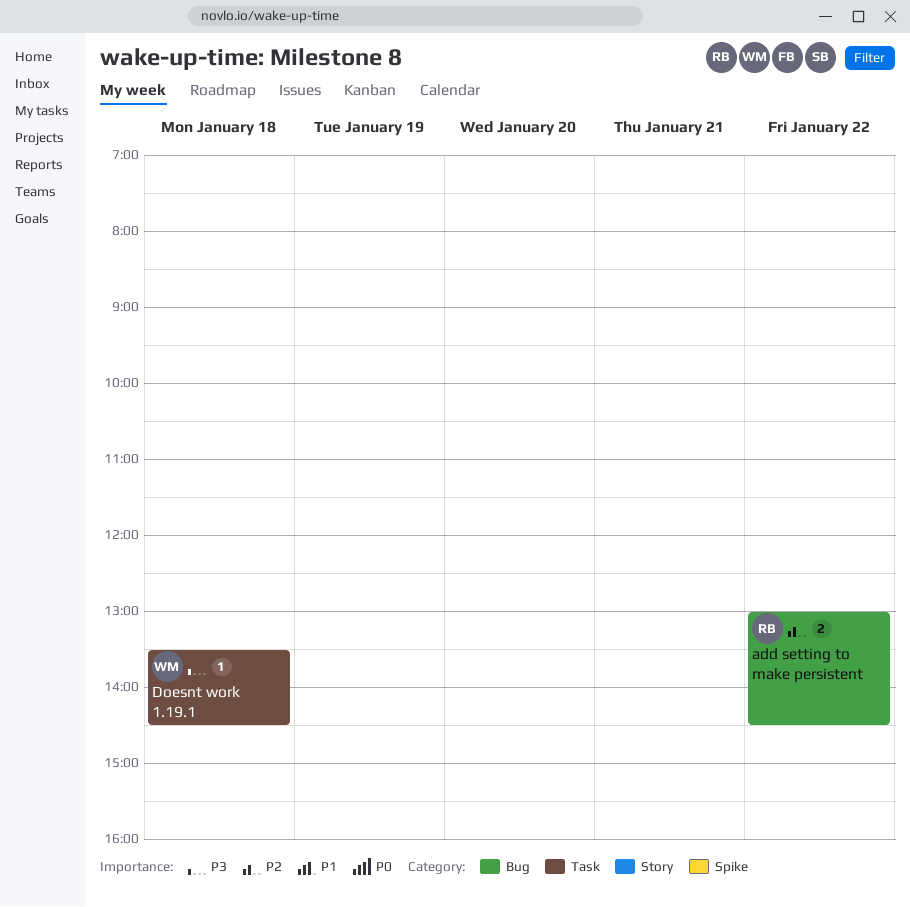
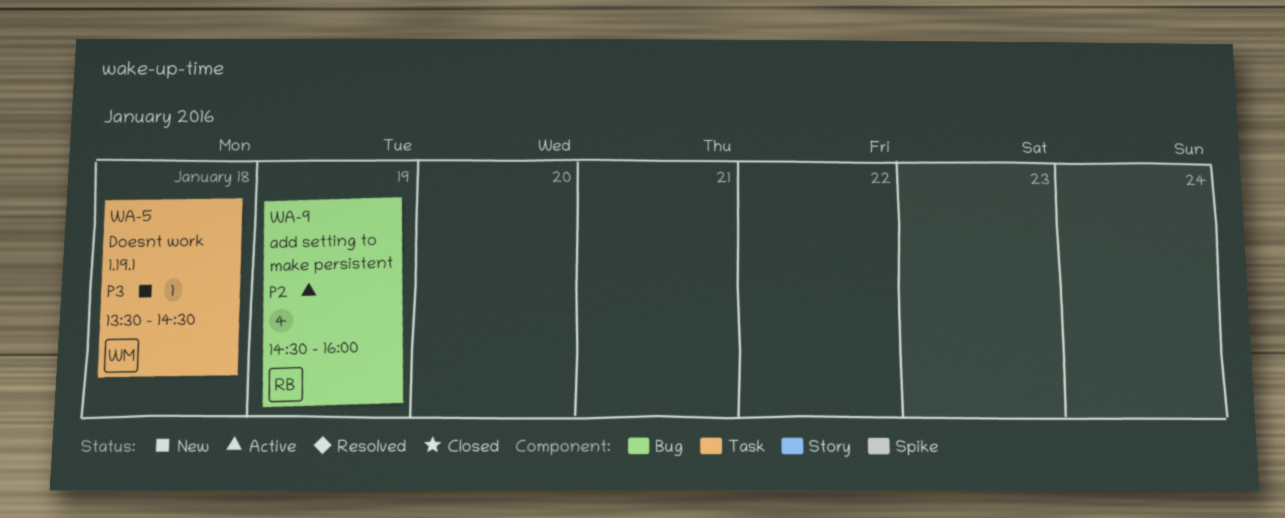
add setting to make persistent, estimate: 2 -> 4
add setting to make persistent, day: Jan 22 -> Jan 19
add setting to make persistent, begins: 13:00 -> 14:30
add setting to make persistent, ends: 14:30 -> 16:00

